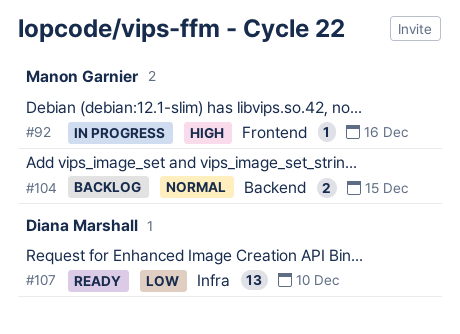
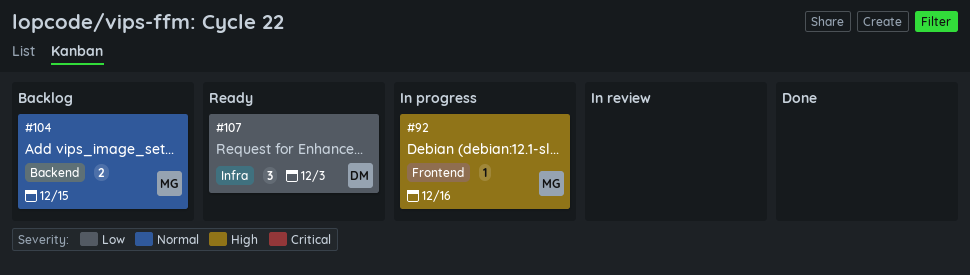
#107, estimate: 13 -> 3
#107, due: Dec 10 -> Dec 3

